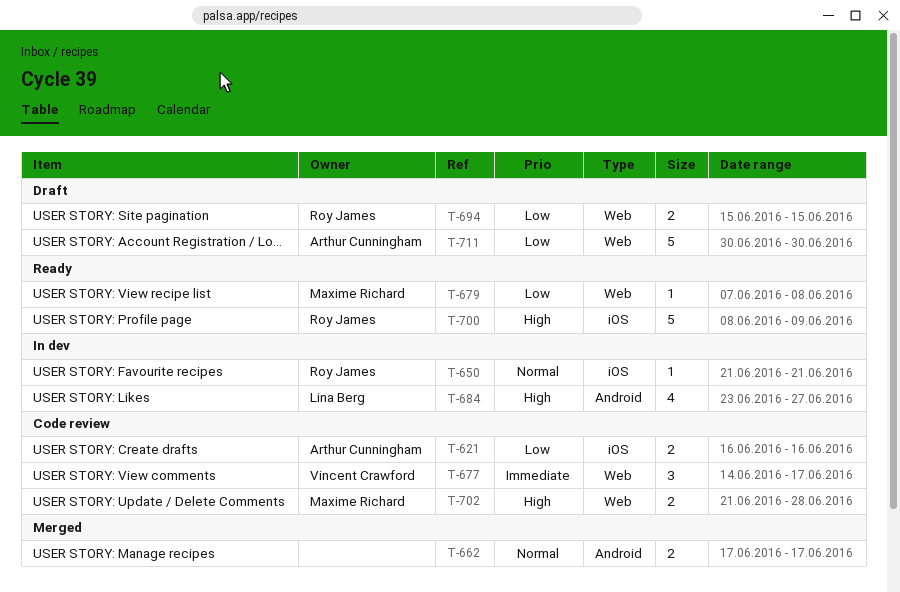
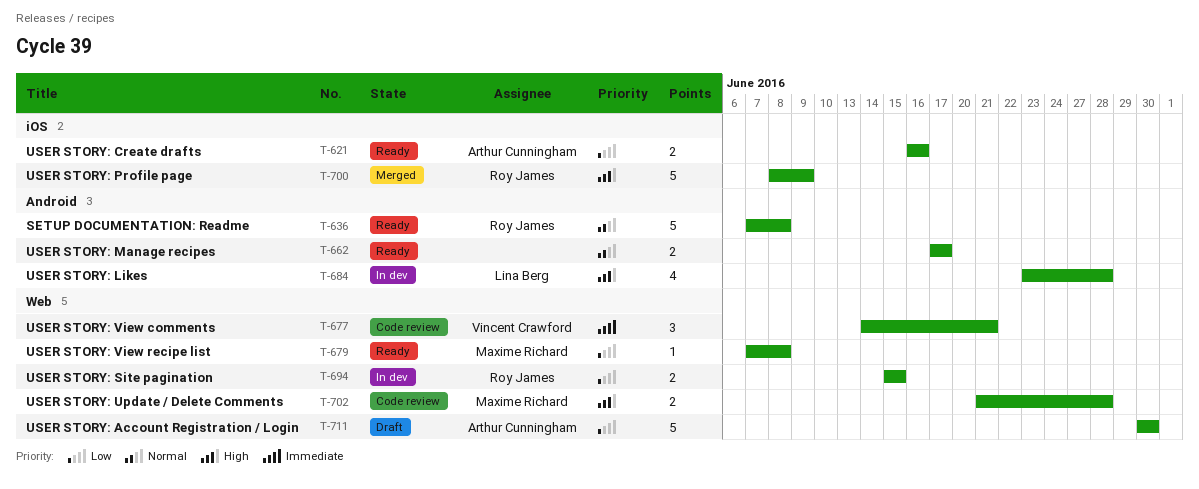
T-621, status: Code review -> Ready
T-636: none -> present
T-650: present -> none
T-662, status: Merged -> Ready
T-677, due: Jun 17 -> Jun 21
T-684, due: Jun 27 -> Jun 28
T-694, status: Draft -> In dev
T-700, status: Ready -> Merged

